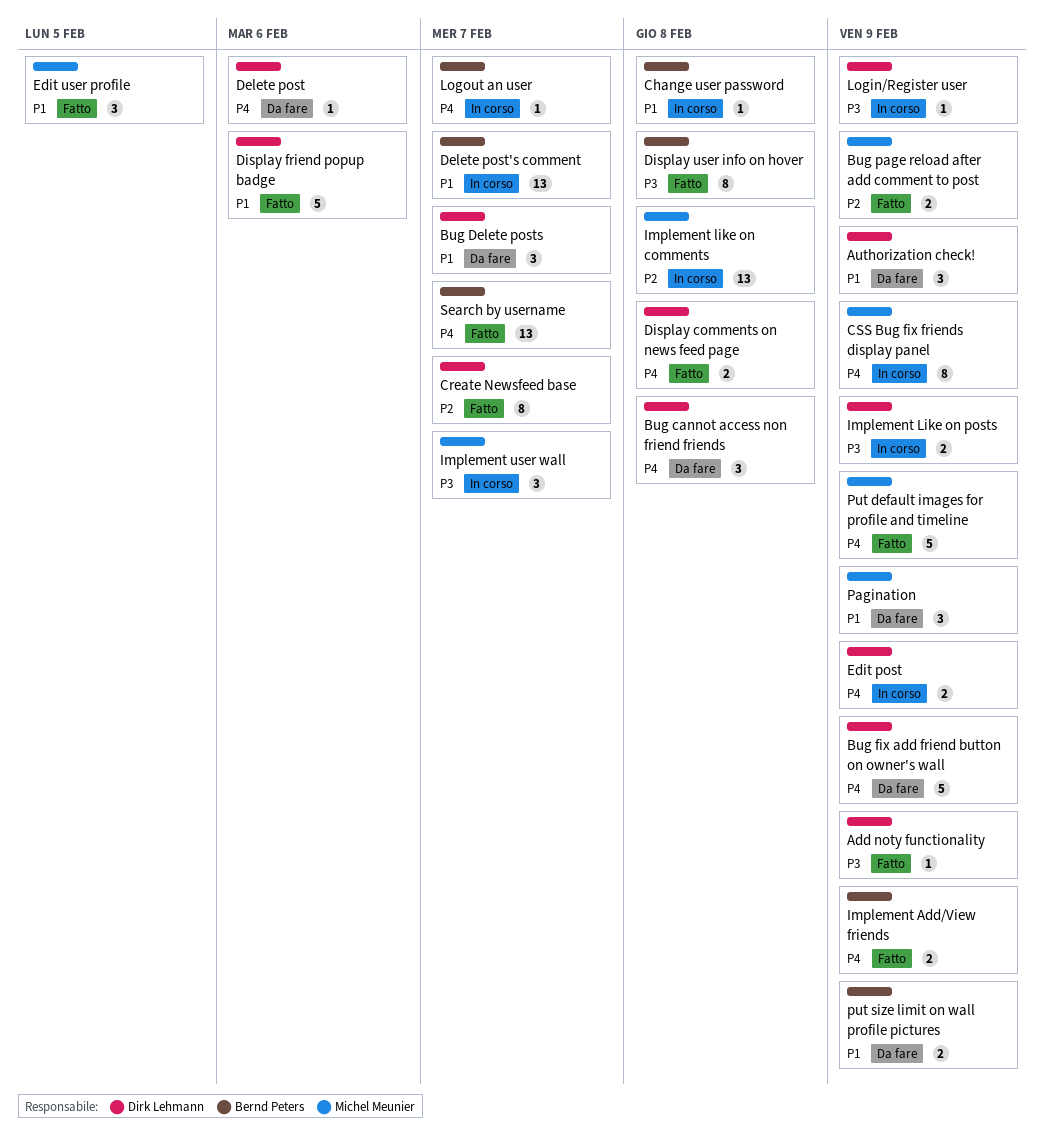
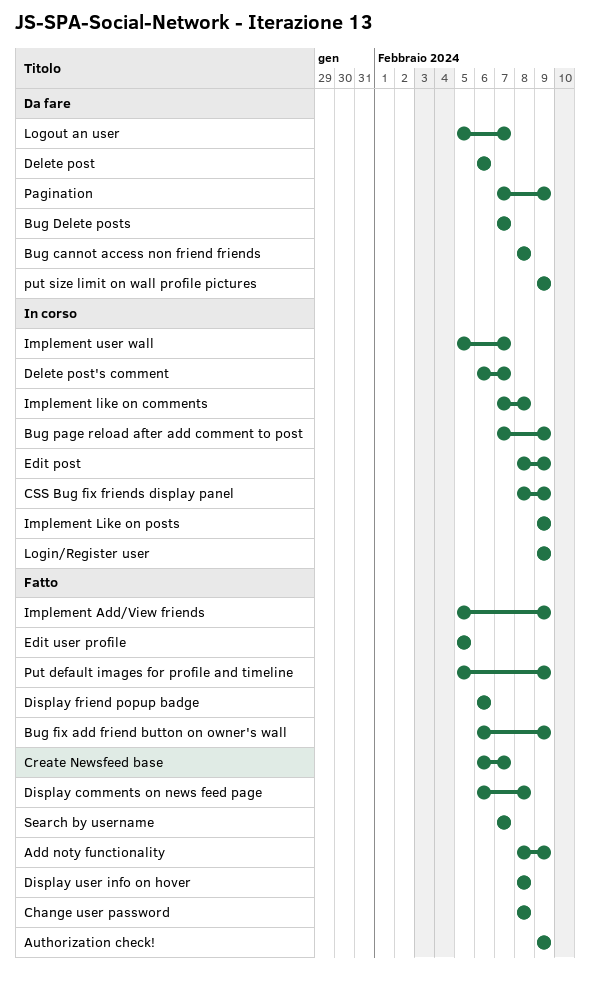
Authorization check!, status: Da fare -> Fatto
Bug fix add friend button on owner's wall, status: Da fare -> Fatto
Bug page reload after add comment to post, status: Fatto -> In corso
Change user password, status: In corso -> Fatto
Logout an user, status: In corso -> Da fare

